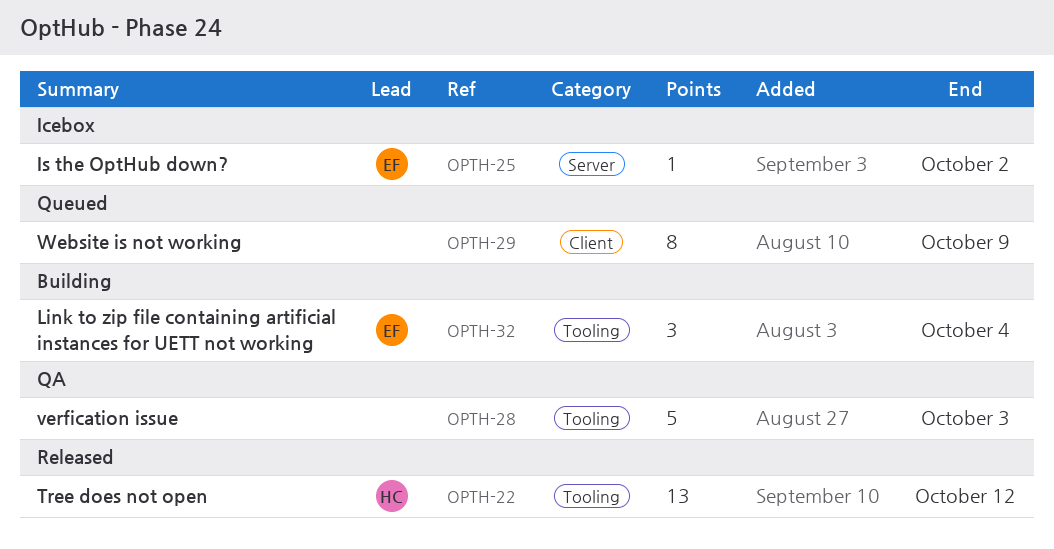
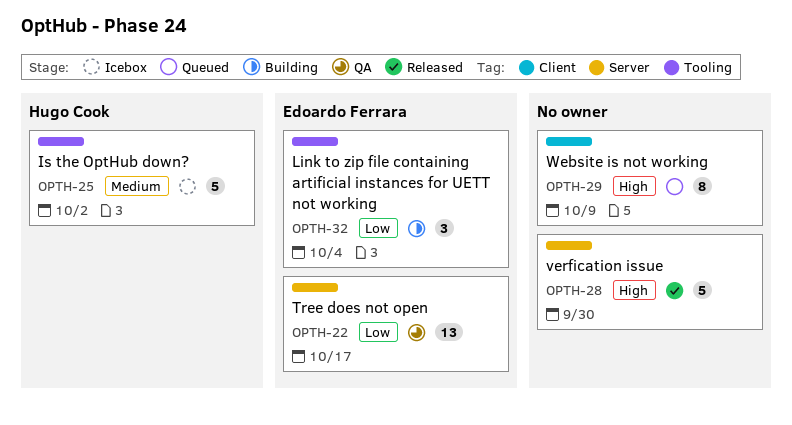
OPTH-22, status: Released -> QA
OPTH-22, owner: Hugo Cook -> Edoardo Ferrara
OPTH-22, label: Tooling -> Server
OPTH-22, due: Oct 12 -> Oct 17
OPTH-25, owner: Edoardo Ferrara -> Hugo Cook
OPTH-25, label: Server -> Tooling
OPTH-25, estimate: 1 -> 5
OPTH-28, status: QA -> Released
OPTH-28, label: Tooling -> Server
OPTH-28, due: Oct 3 -> Sep 30

